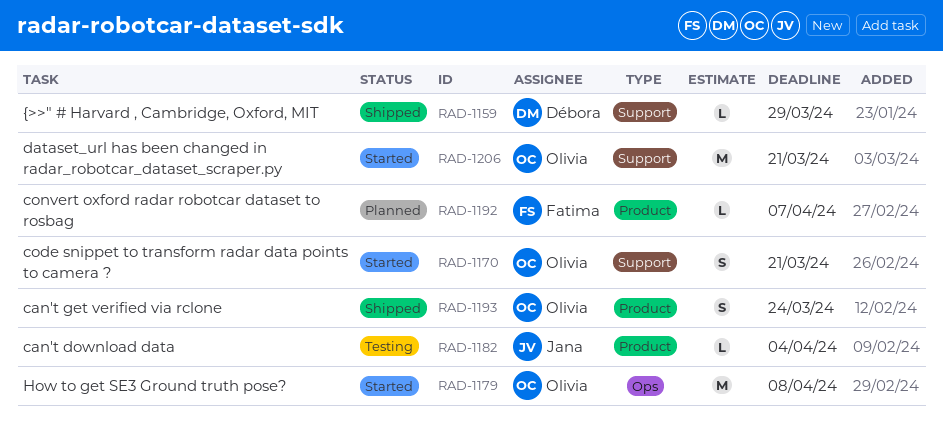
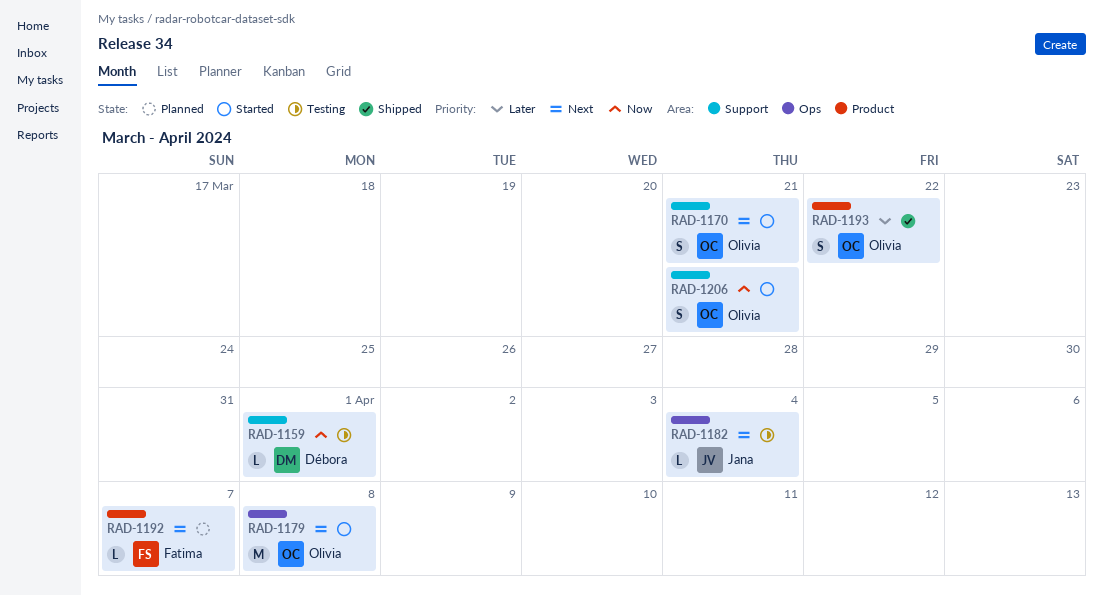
RAD-1159, status: Shipped -> Testing
RAD-1159, due: Mar 29 -> Apr 1
RAD-1182, label: Product -> Ops
RAD-1193, due: Mar 24 -> Mar 22
RAD-1206, estimate: M -> S

